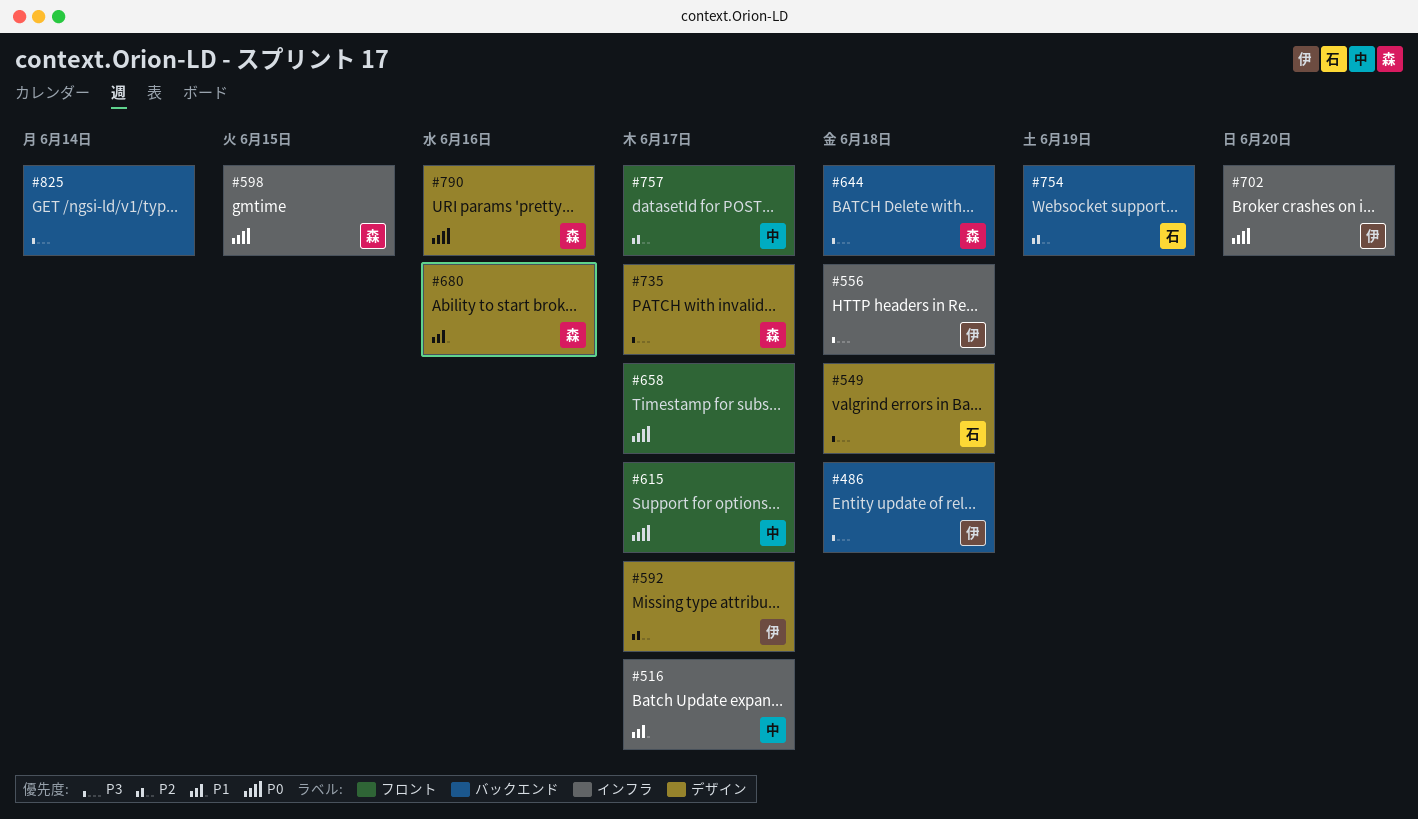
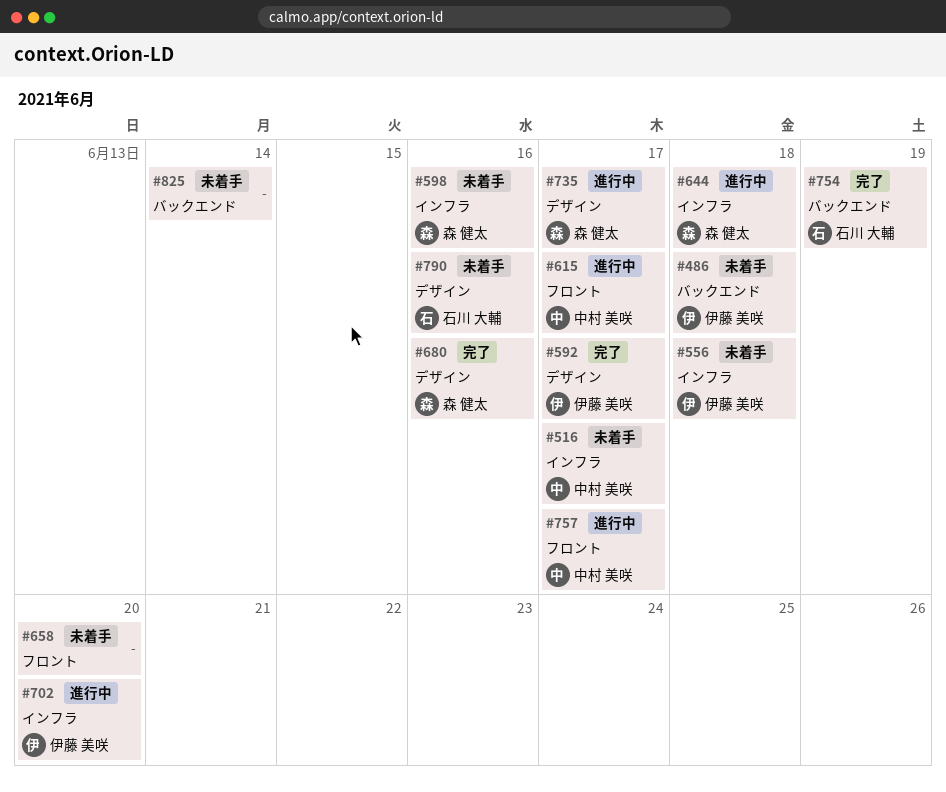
#549: present -> none
#598, due: Jun 15 -> Jun 16
#644, label: バックエンド -> インフラ
#658, due: Jun 17 -> Jun 20
#790, owner: 森 健太 -> 石川 大輔

